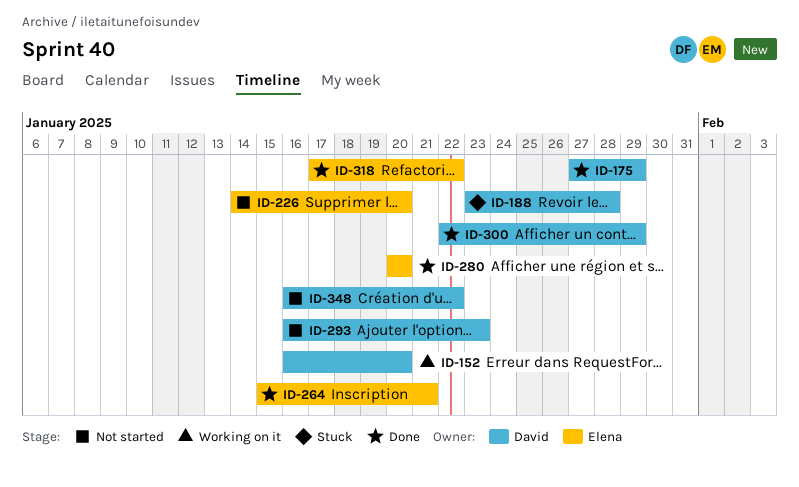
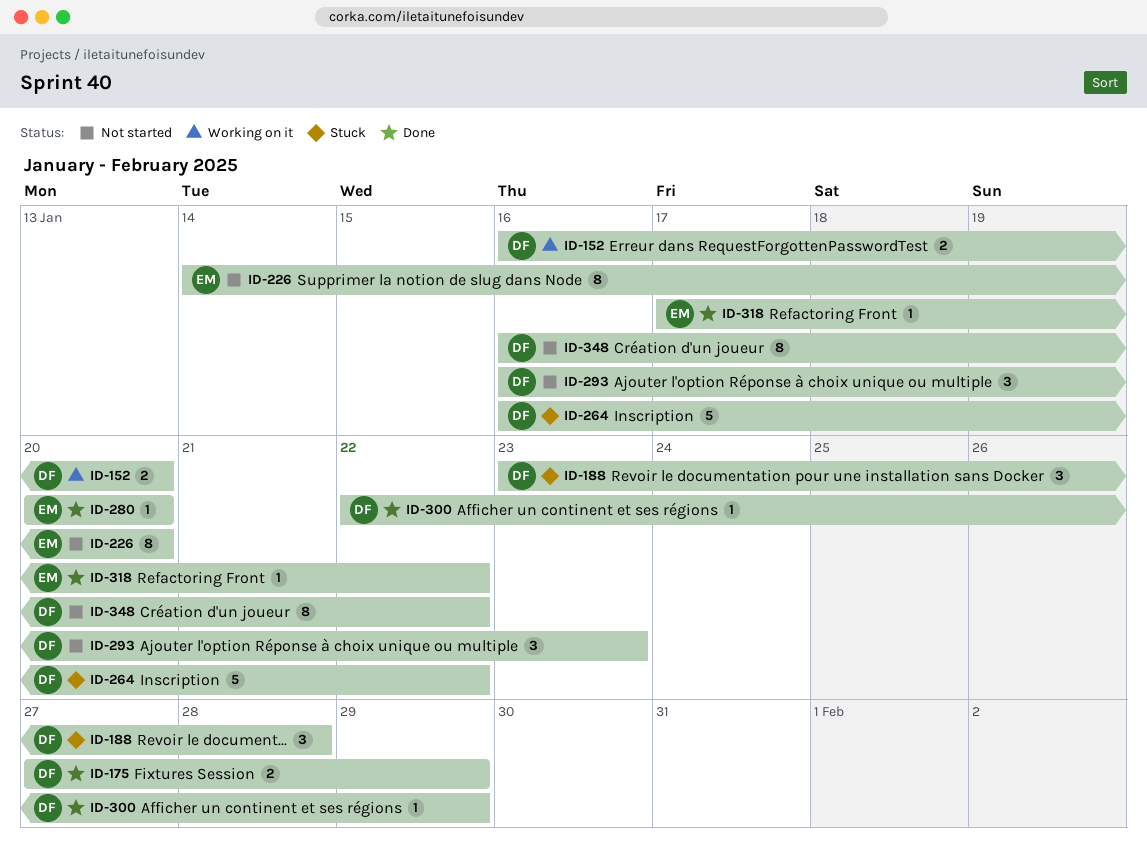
ID-264, status: Done -> Stuck
ID-264, owner: Elena -> David
ID-264, start: Jan 15 -> Jan 16
ID-264, due: Jan 21 -> Jan 22

